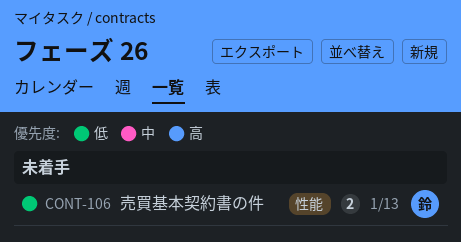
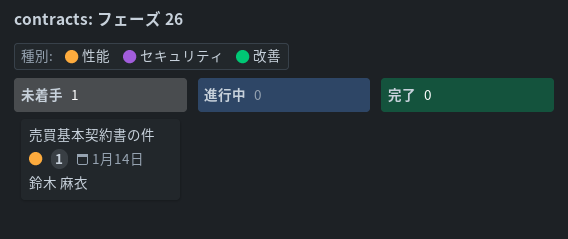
売買基本契約書の件, estimate: 2 -> 1
売買基本契約書の件, due: Jan 13 -> Jan 14

